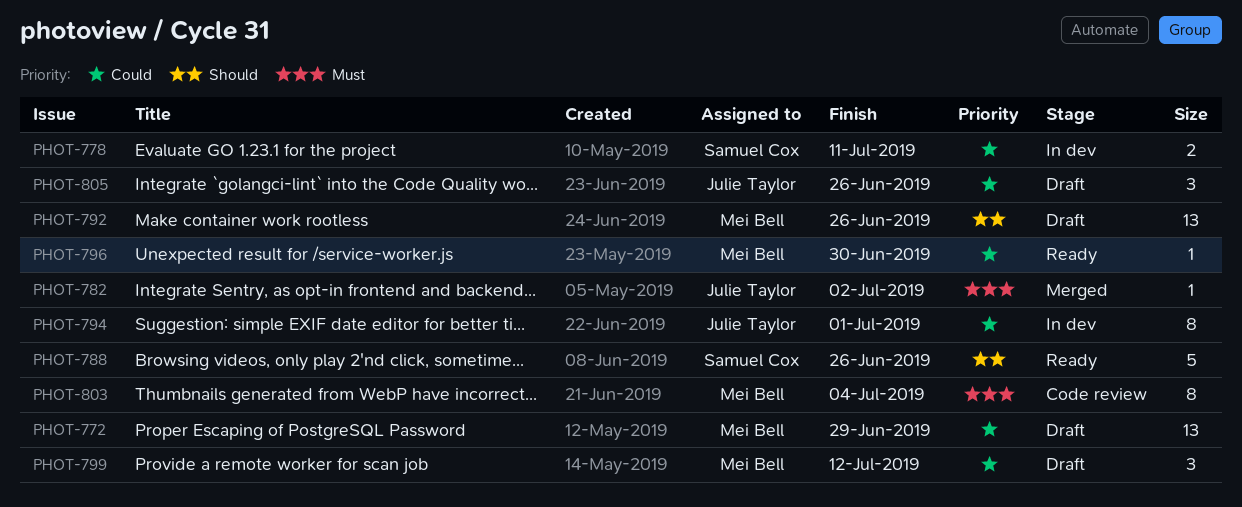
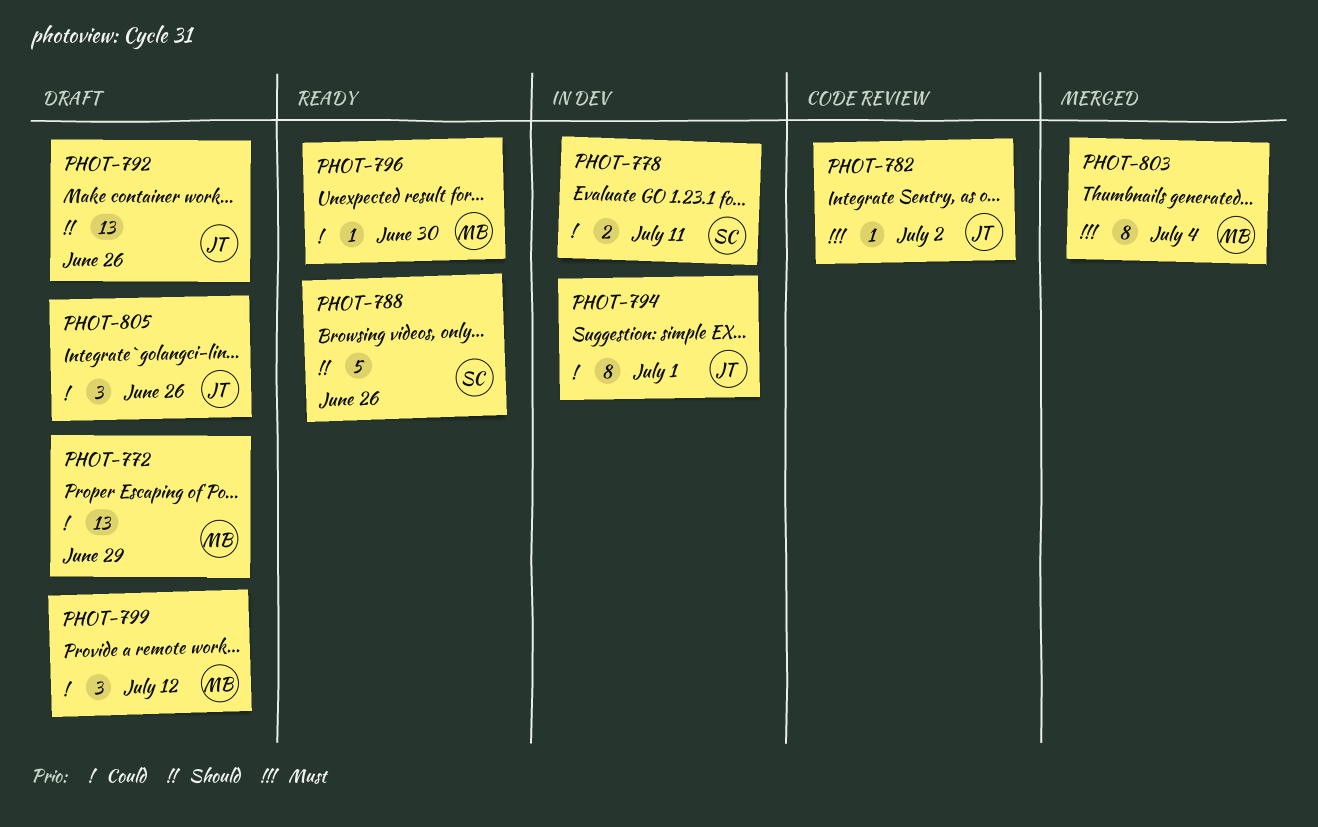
PHOT-782, status: Merged -> Code review
PHOT-792, owner: Mei Bell -> Julie Taylor
PHOT-803, status: Code review -> Merged

